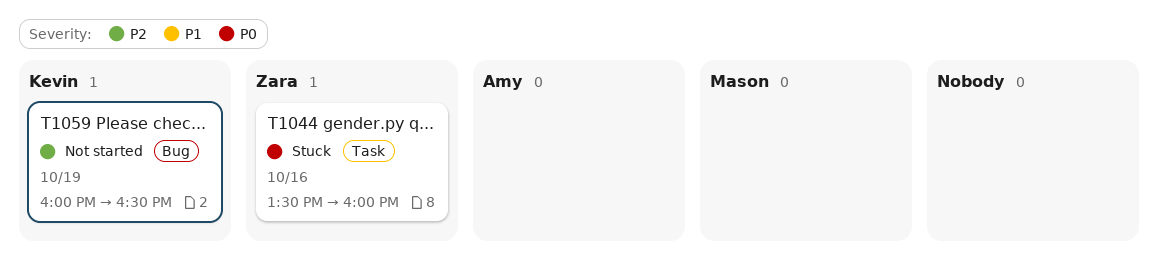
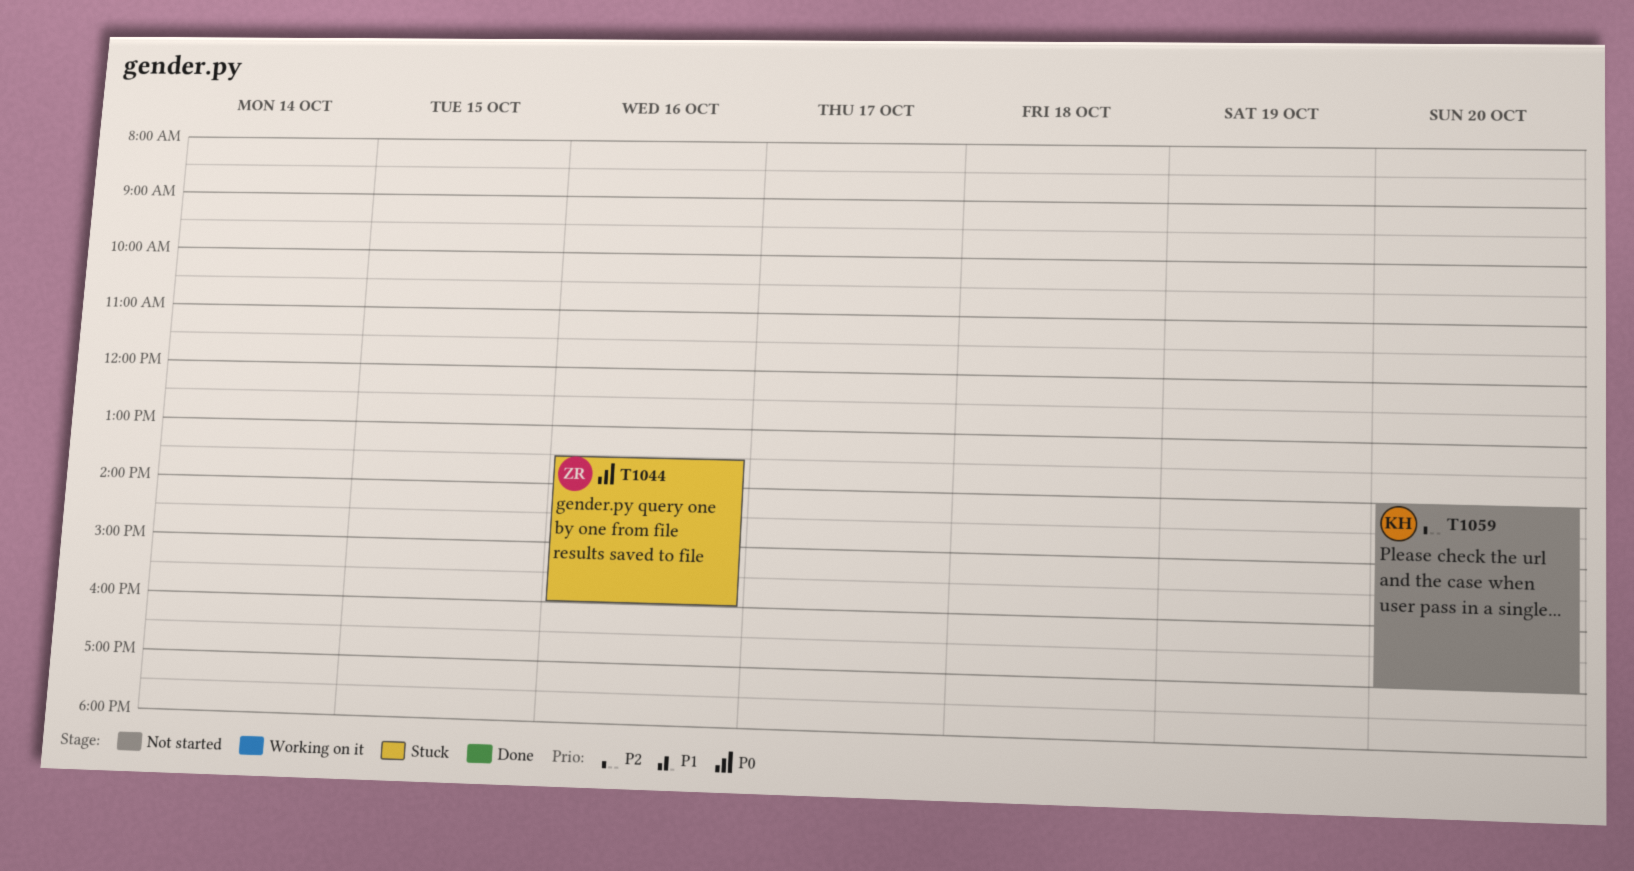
T1059, day: Oct 19 -> Oct 20
T1059, begins: 16:00 -> 14:00
T1059, ends: 16:30 -> 17:00

